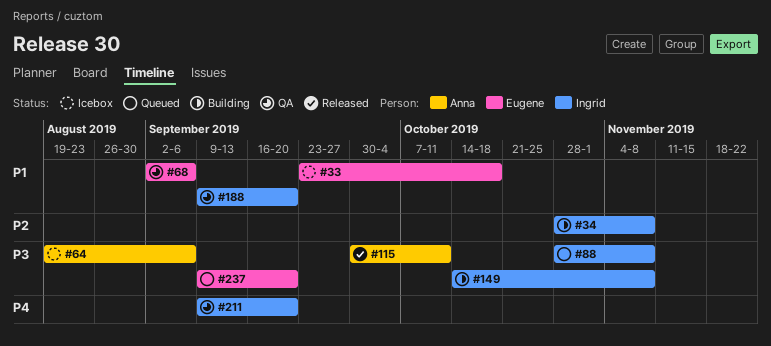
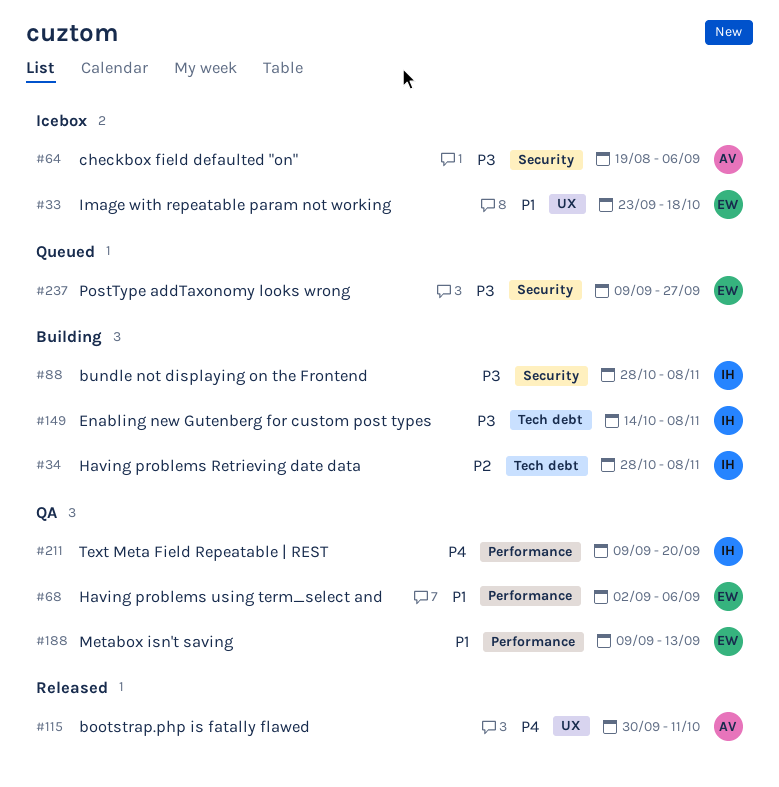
#88, status: Queued -> Building
#115, priority: P3 -> P4
#188, owner: Ingrid -> Eugene
#188, due: Sep 20 -> Sep 13
#237, due: Sep 20 -> Sep 27

